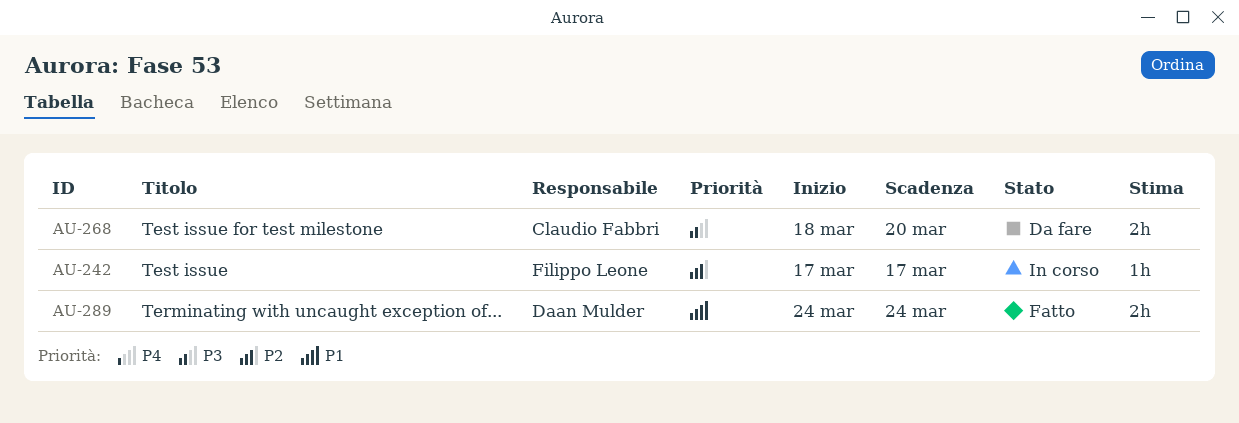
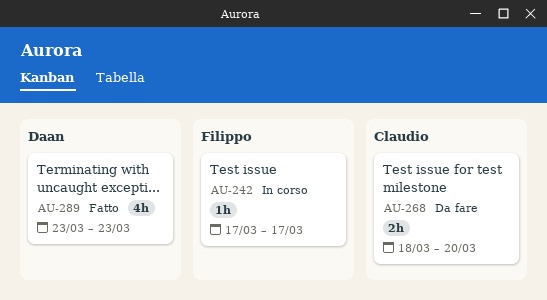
AU-289, estimate: 2h -> 4h
AU-289, start: Mar 24 -> Mar 23
AU-289, due: Mar 24 -> Mar 23

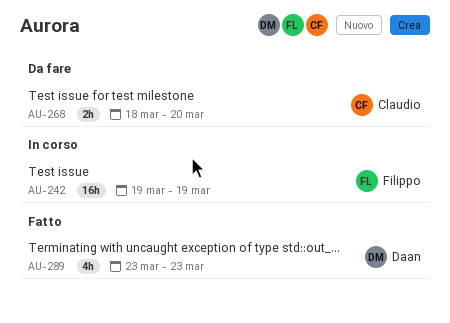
AU-242, estimate: 1h -> 16h
AU-242, start: Mar 17 -> Mar 19
AU-242, due: Mar 17 -> Mar 19

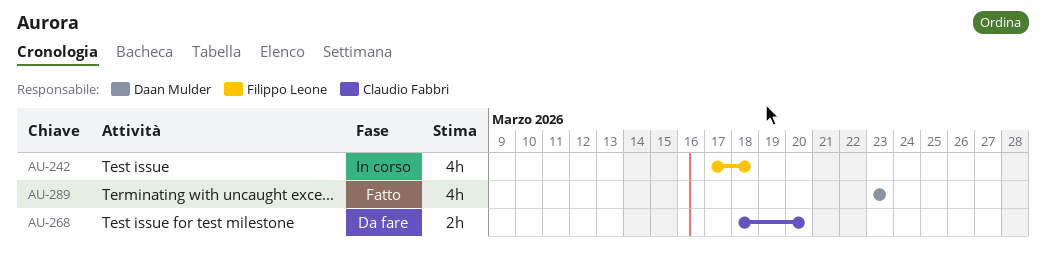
AU-242, estimate: 16h -> 4h
AU-242, start: Mar 19 -> Mar 17
AU-242, due: Mar 19 -> Mar 18

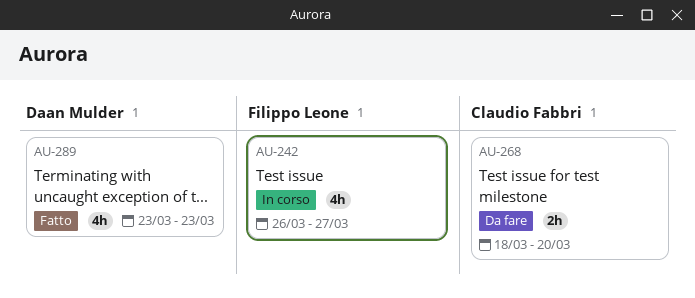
AU-242, start: Mar 17 -> Mar 26
AU-242, due: Mar 18 -> Mar 27

